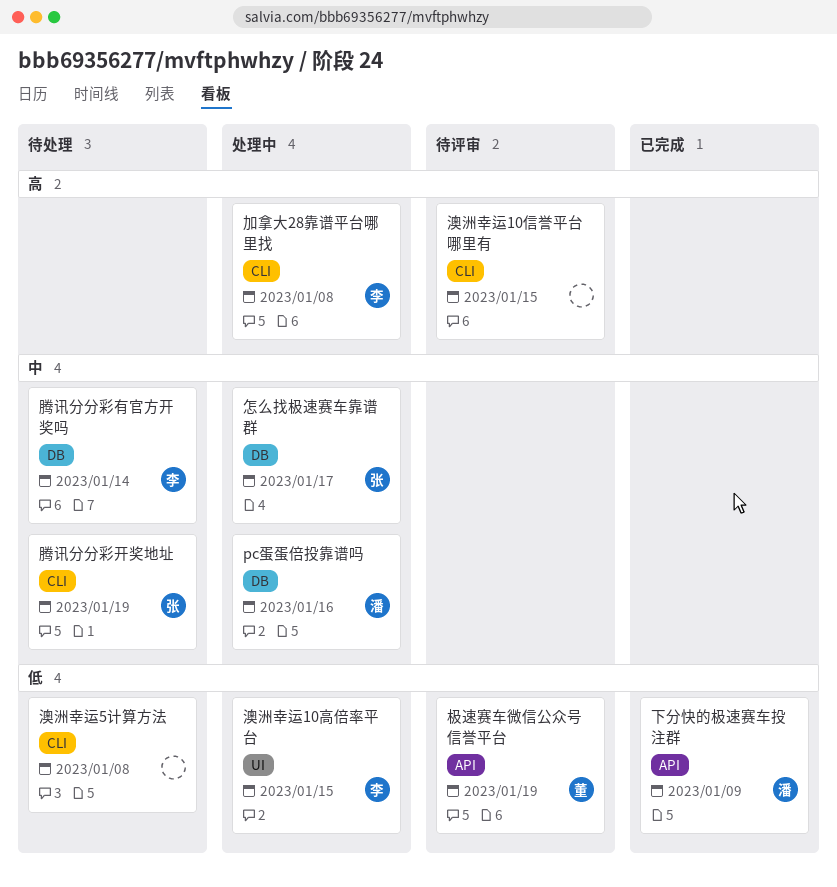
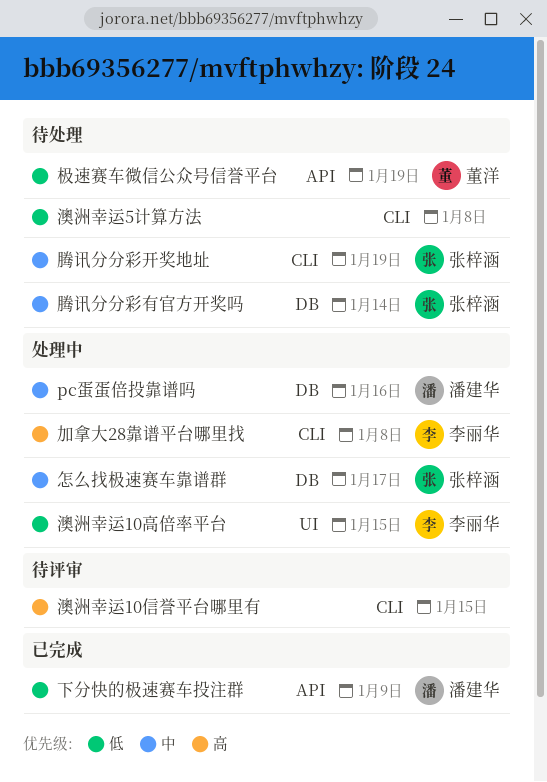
极速赛车微信公众号信誉平台, status: 待评审 -> 待处理
腾讯分分彩有官方开奖吗, owner: 李丽华 -> 张梓涵

